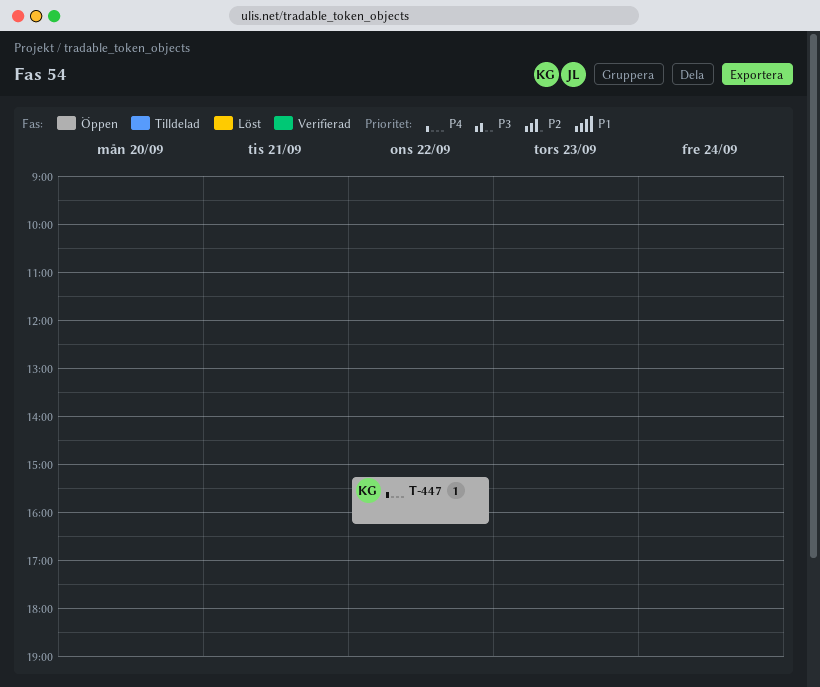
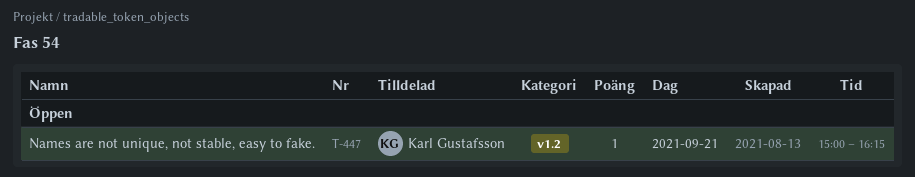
T-447, day: Sep 22 -> Sep 21
T-447, begins: 15:15 -> 15:00

